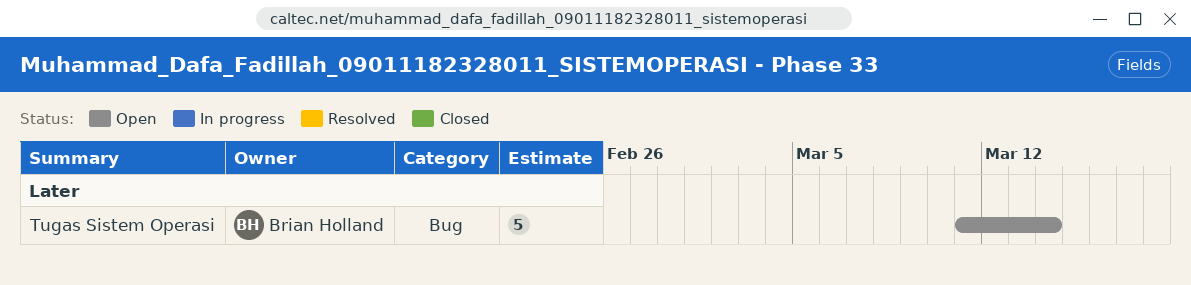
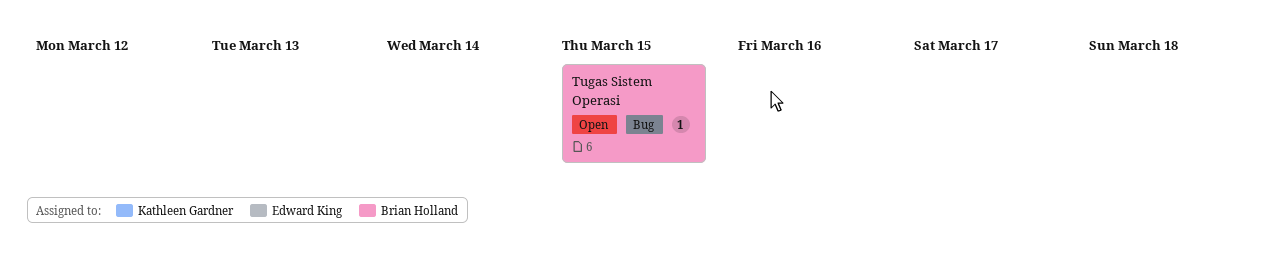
Tugas Sistem Operasi, estimate: 5 -> 1
Tugas Sistem Operasi, due: Mar 14 -> Mar 15

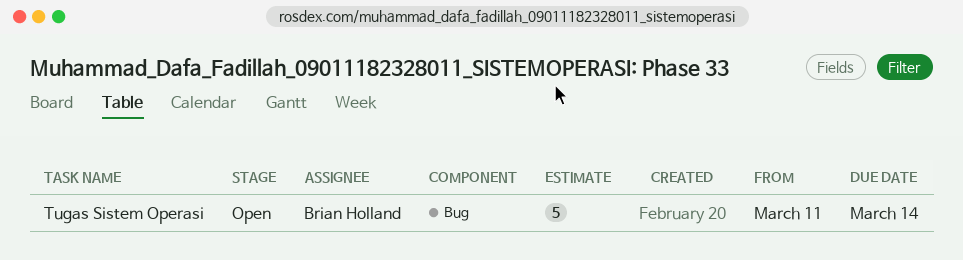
Tugas Sistem Operasi, estimate: 1 -> 5
Tugas Sistem Operasi, due: Mar 15 -> Mar 14

